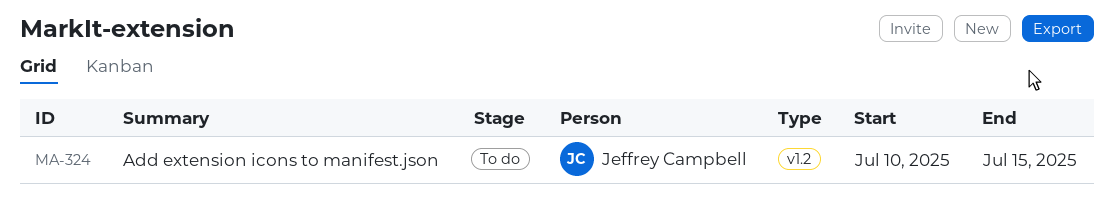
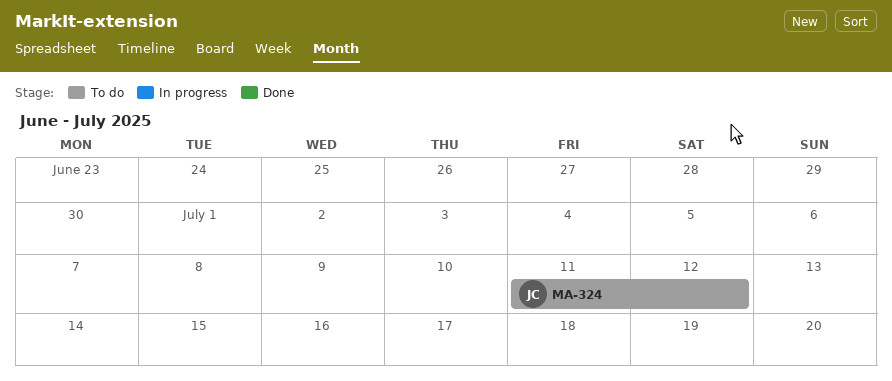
MA-324, start: Jul 10 -> Jul 11
MA-324, due: Jul 15 -> Jul 12

